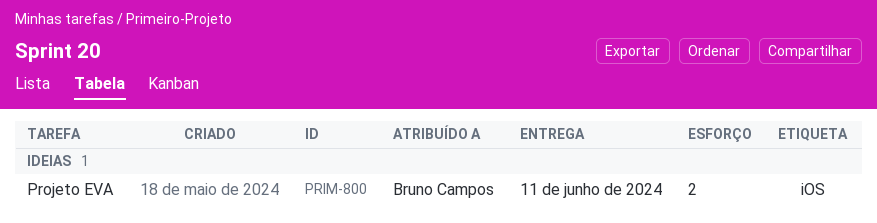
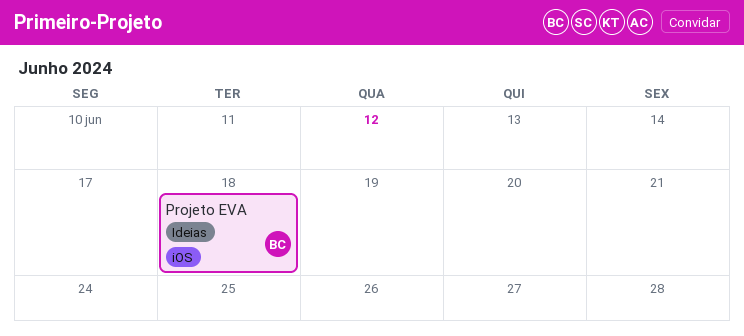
Projeto EVA, due: Jun 11 -> Jun 18

